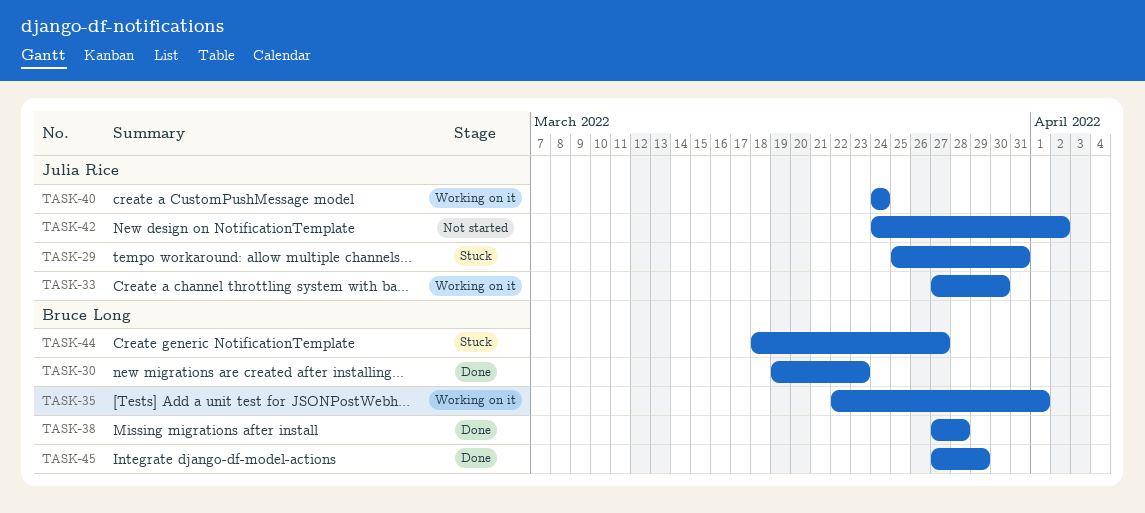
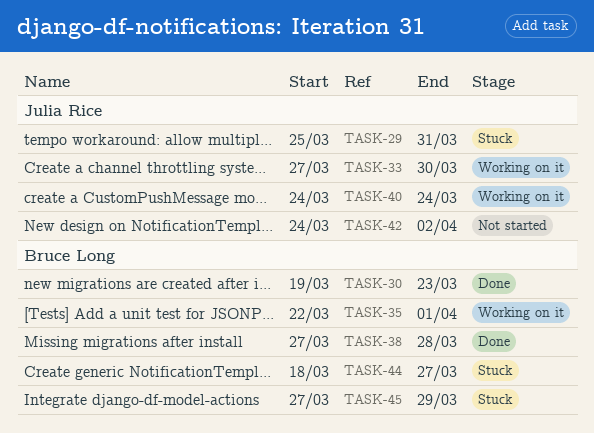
TASK-45, status: Done -> Stuck

